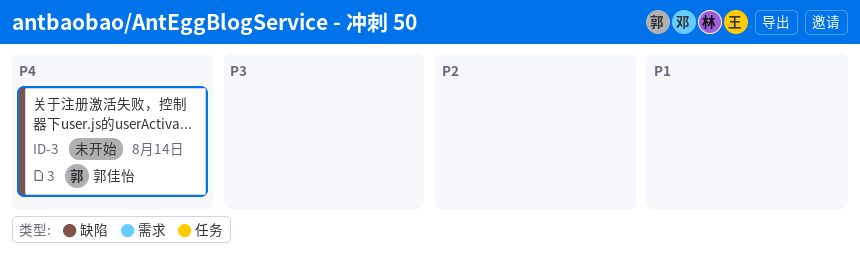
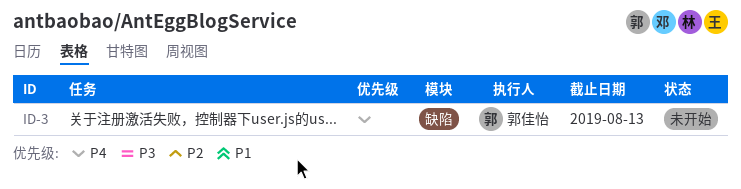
ID-3, due: Aug 14 -> Aug 13

